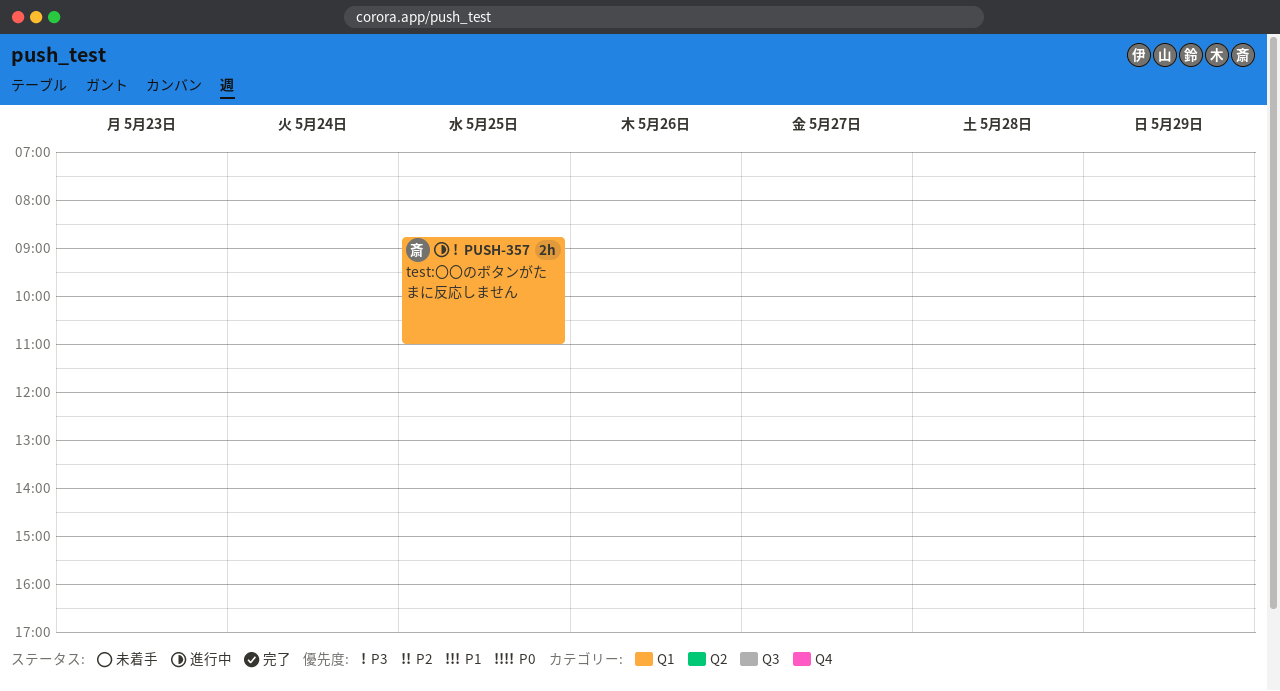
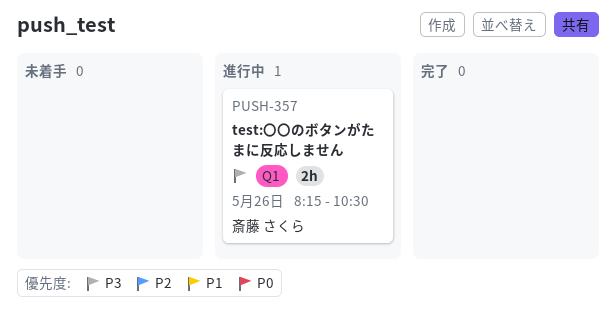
PUSH-357, day: May 25 -> May 26
PUSH-357, begins: 08:45 -> 08:15
PUSH-357, ends: 11:00 -> 10:30

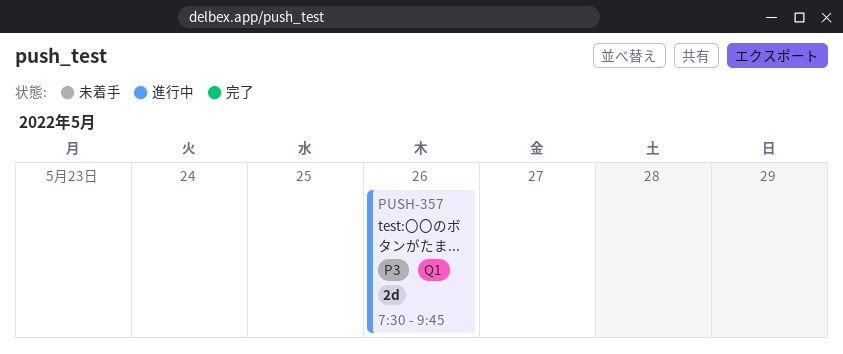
PUSH-357, estimate: 2h -> 2d
PUSH-357, begins: 08:15 -> 07:30
PUSH-357, ends: 10:30 -> 09:45

